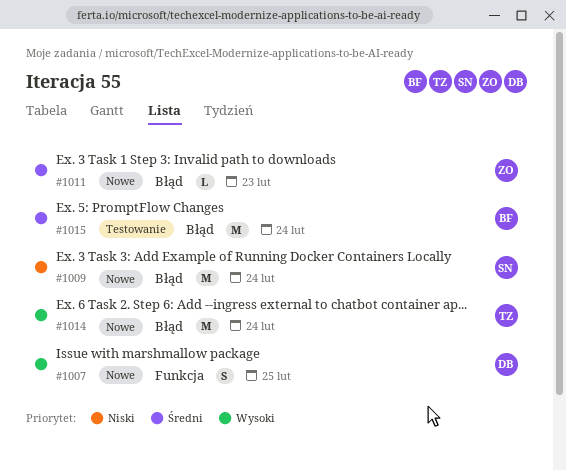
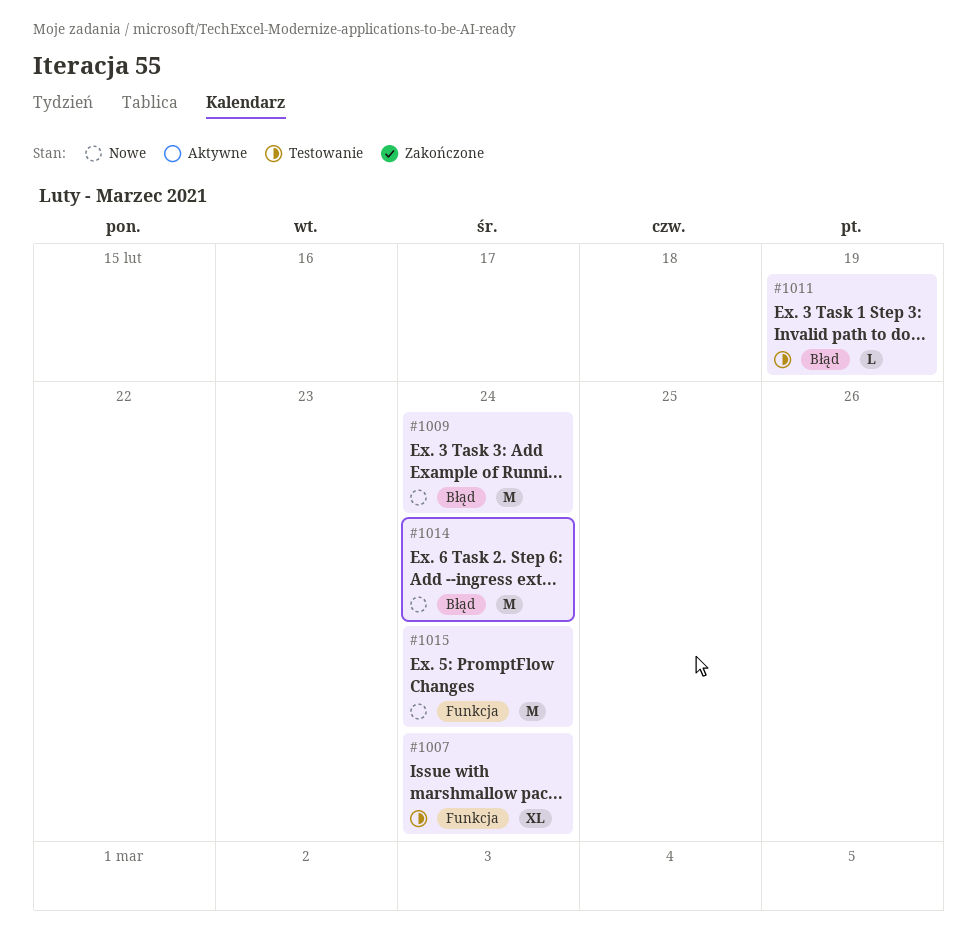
#1007, status: Nowe -> Testowanie
#1007, estimate: S -> XL
#1007, due: Feb 25 -> Feb 24
#1011, status: Nowe -> Testowanie
#1011, due: Feb 23 -> Feb 19
#1015, status: Testowanie -> Nowe
#1015, label: Błąd -> Funkcja

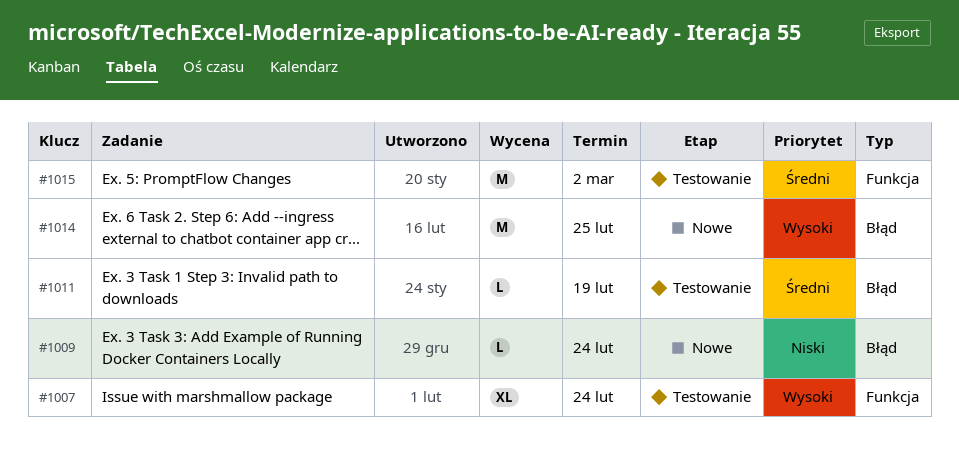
#1009, estimate: M -> L
#1014, due: Feb 24 -> Feb 25
#1015, status: Nowe -> Testowanie
#1015, due: Feb 24 -> Mar 2

